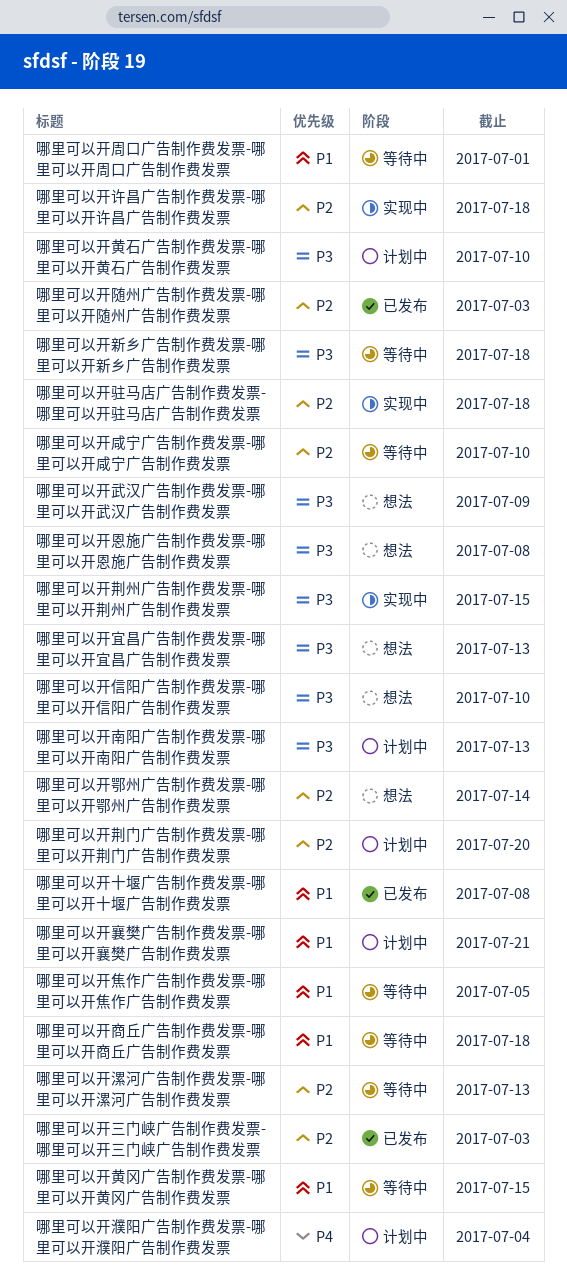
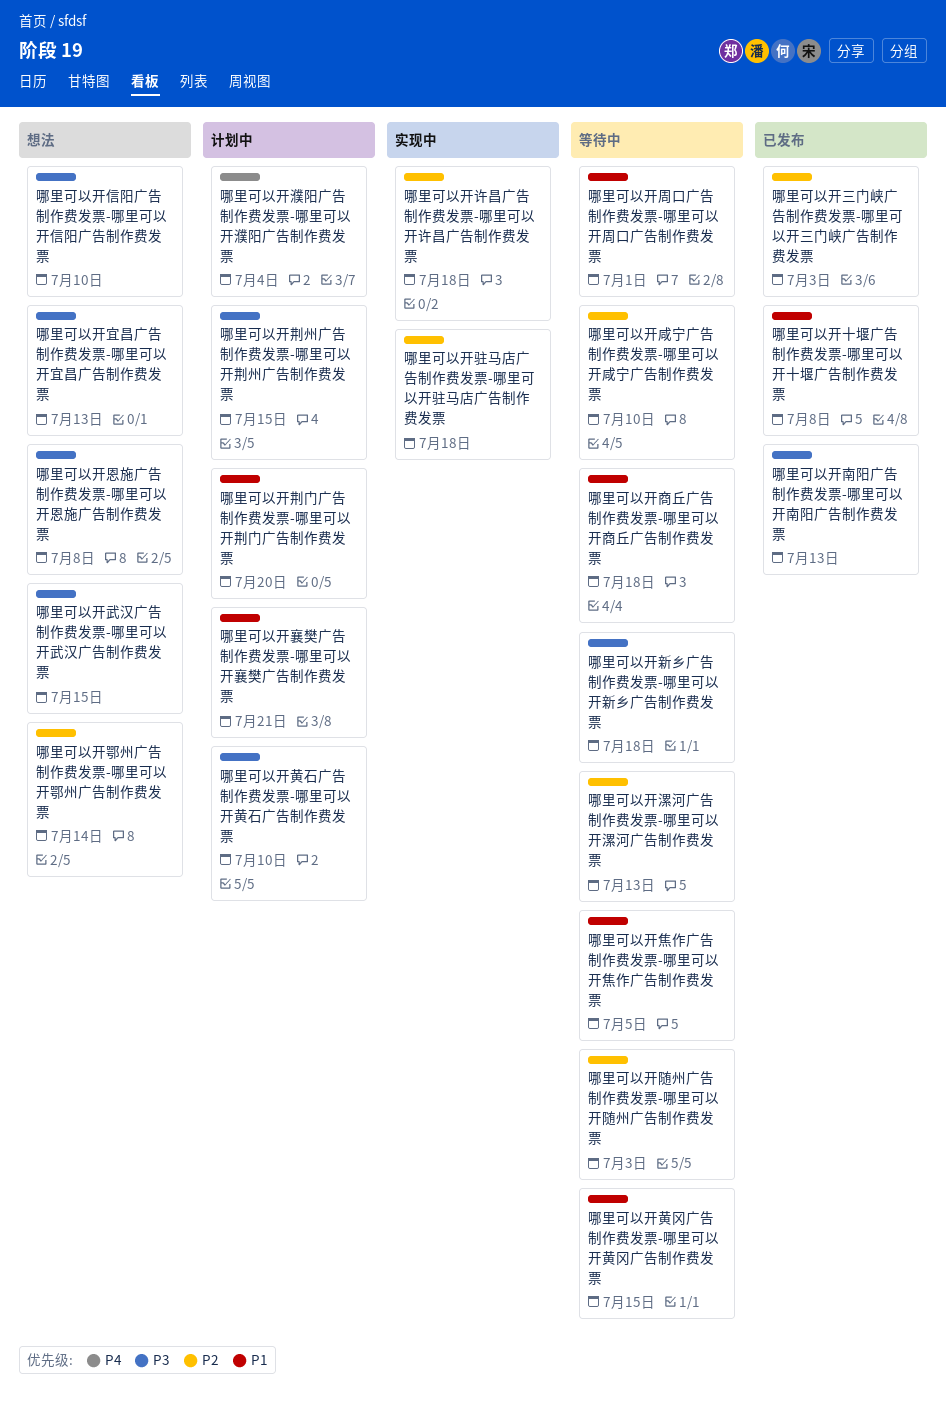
哪里可以开南阳广告制作费发票-哪里可以开南阳广告制作费发票, status: 计划中 -> 已发布
哪里可以开武汉广告制作费发票-哪里可以开武汉广告制作费发票, due: Jul 9 -> Jul 15
哪里可以开荆州广告制作费发票-哪里可以开荆州广告制作费发票, status: 实现中 -> 计划中
哪里可以开荆门广告制作费发票-哪里可以开荆门广告制作费发票, priority: P2 -> P1
哪里可以开随州广告制作费发票-哪里可以开随州广告制作费发票, status: 已发布 -> 等待中

